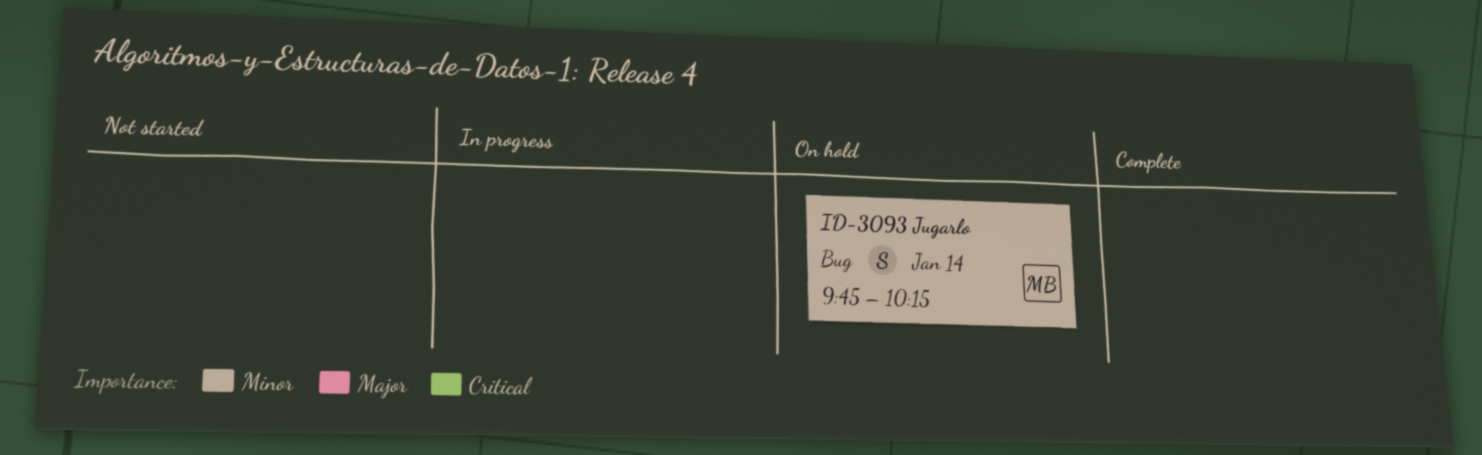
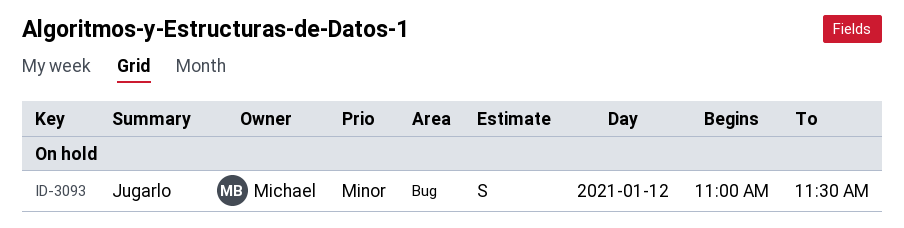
ID-3093, day: Jan 14 -> Jan 12
ID-3093, begins: 09:45 -> 11:00
ID-3093, ends: 10:15 -> 11:30

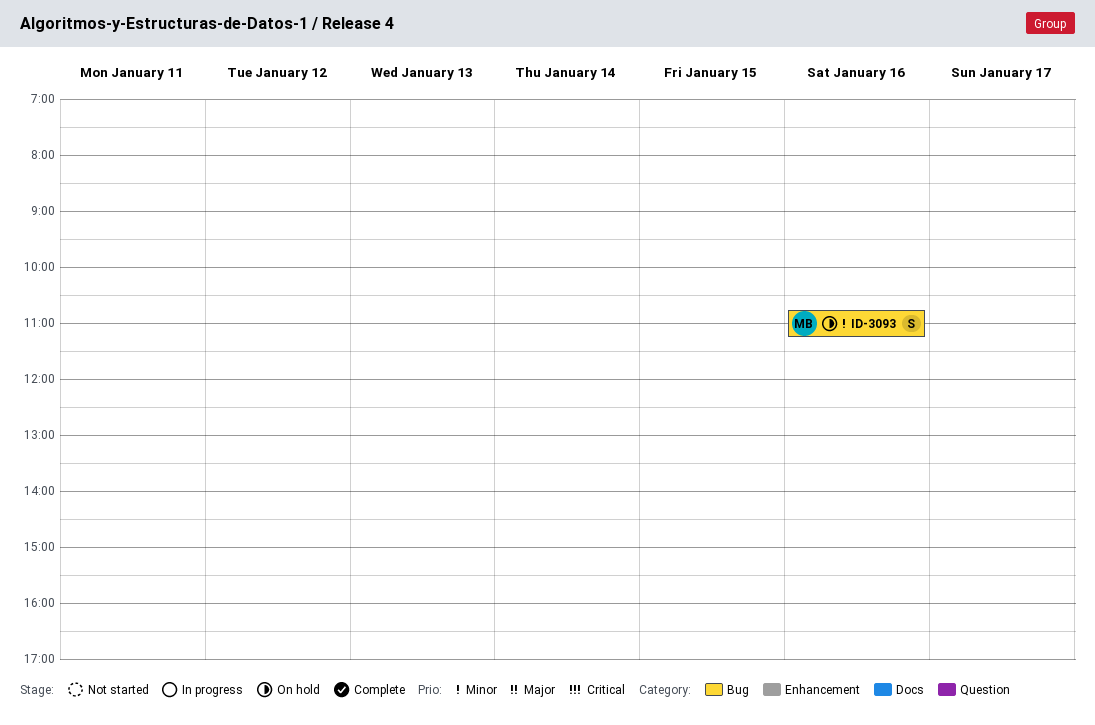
ID-3093, day: Jan 12 -> Jan 16
ID-3093, begins: 11:00 -> 10:45
ID-3093, ends: 11:30 -> 11:15

